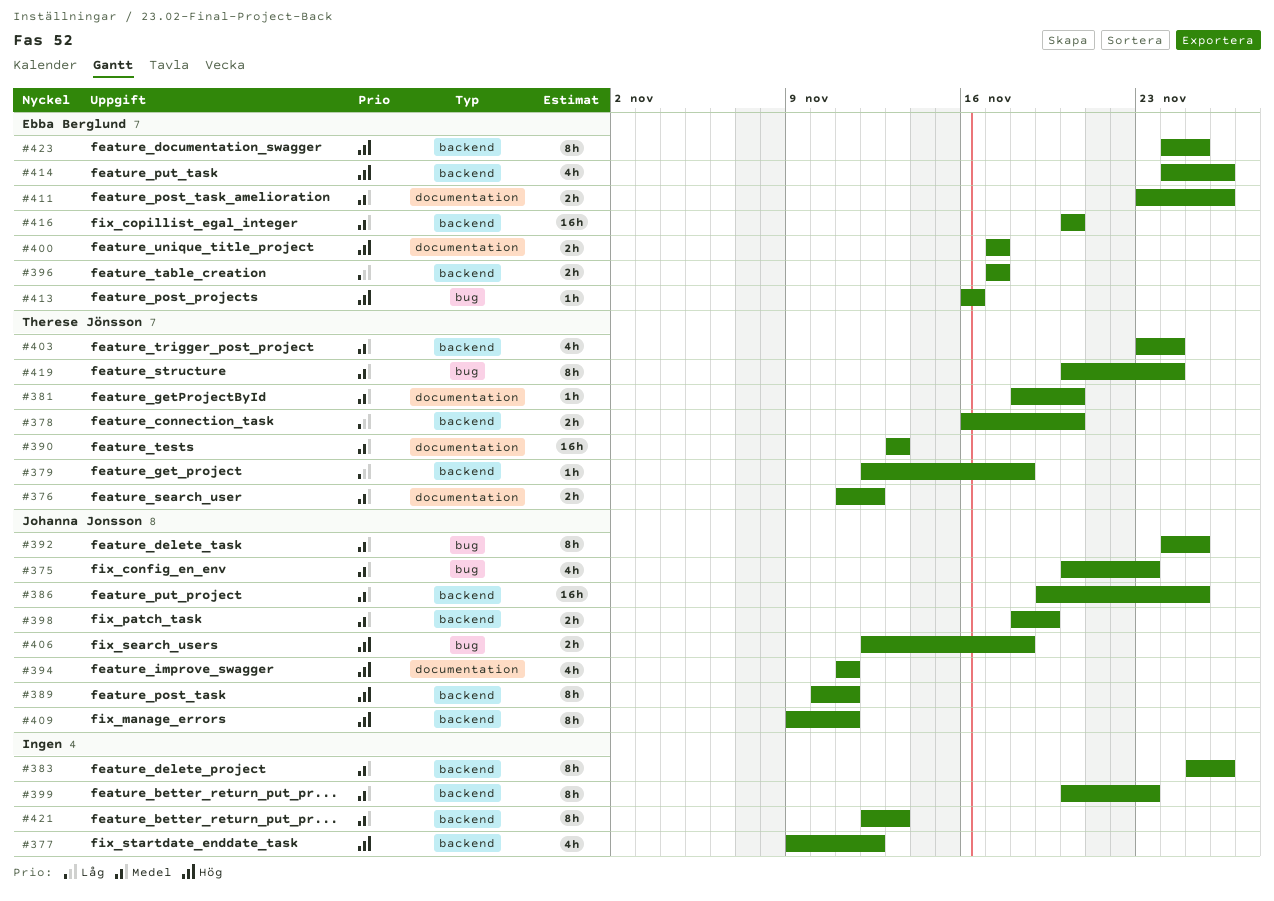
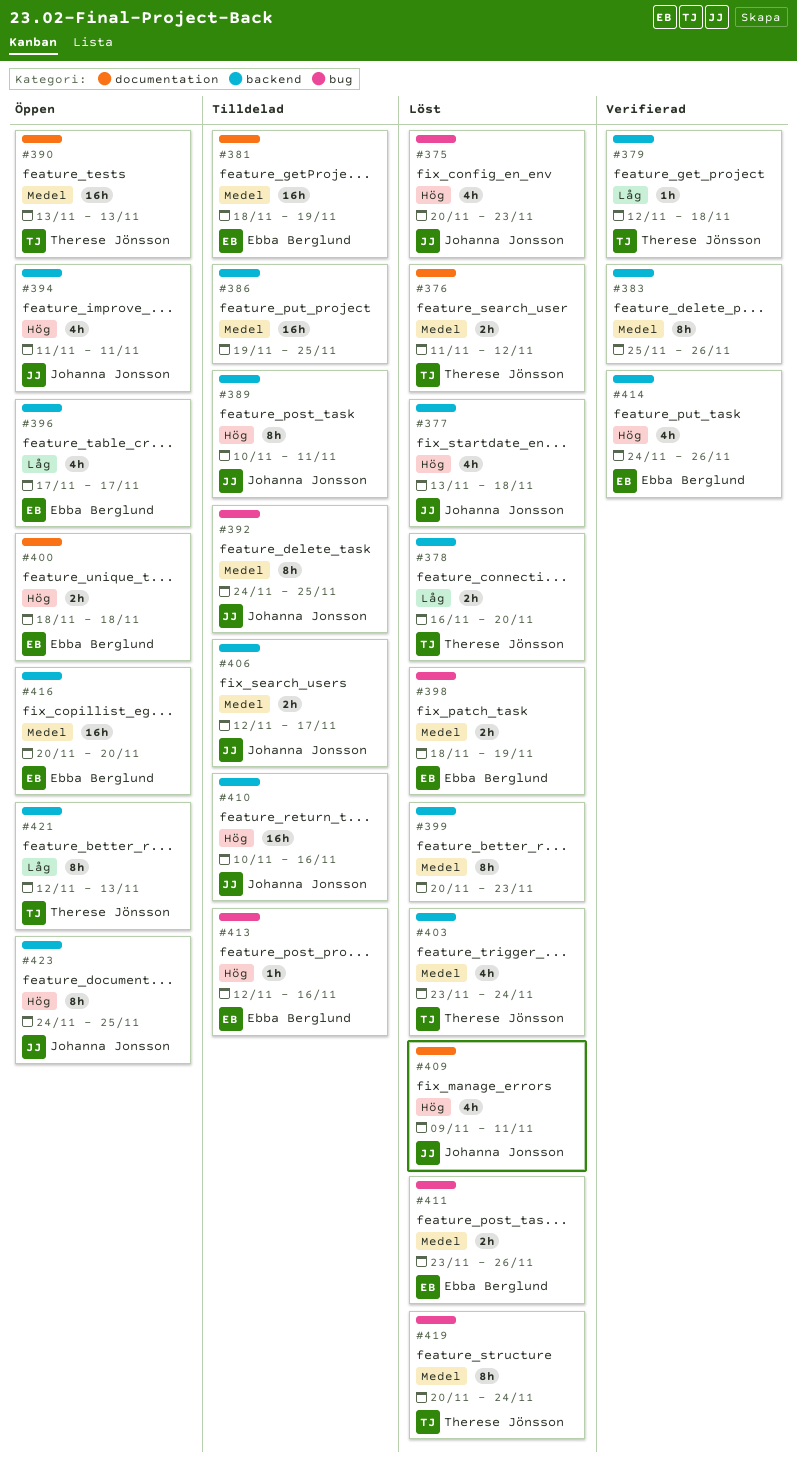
#375, priority: Medel -> Hög
#377, owner: none -> Johanna Jonsson
#377, start: Nov 9 -> Nov 13
#377, due: Nov 12 -> Nov 18
#381, owner: Therese Jönsson -> Ebba Berglund
#381, estimate: 1h -> 16h
#381, due: Nov 20 -> Nov 19
#386, owner: Johanna Jonsson -> none
#394, label: documentation -> backend
#396, estimate: 2h -> 4h
#398, owner: Johanna Jonsson -> Ebba Berglund
#398, label: backend -> bug
#400, start: Nov 17 -> Nov 18
#400, due: Nov 17 -> Nov 18
#406, priority: Hög -> Medel
#406, label: bug -> backend
#406, due: Nov 18 -> Nov 17
#409, label: backend -> documentation
#409, estimate: 8h -> 4h
#410: none -> present
#411, label: documentation -> bug
#413, start: Nov 16 -> Nov 12
#421, owner: none -> Therese Jönsson
#421, priority: Medel -> Låg
#423, owner: Ebba Berglund -> Johanna Jonsson

